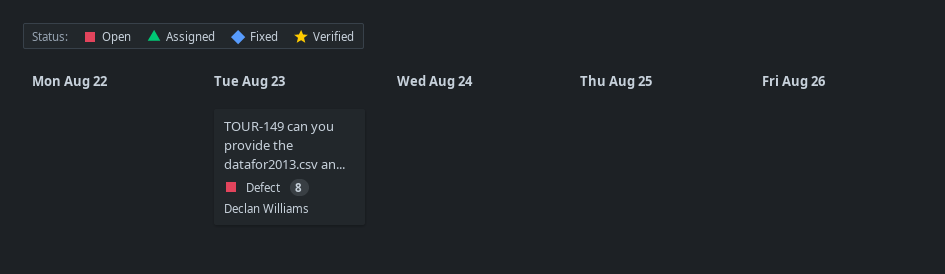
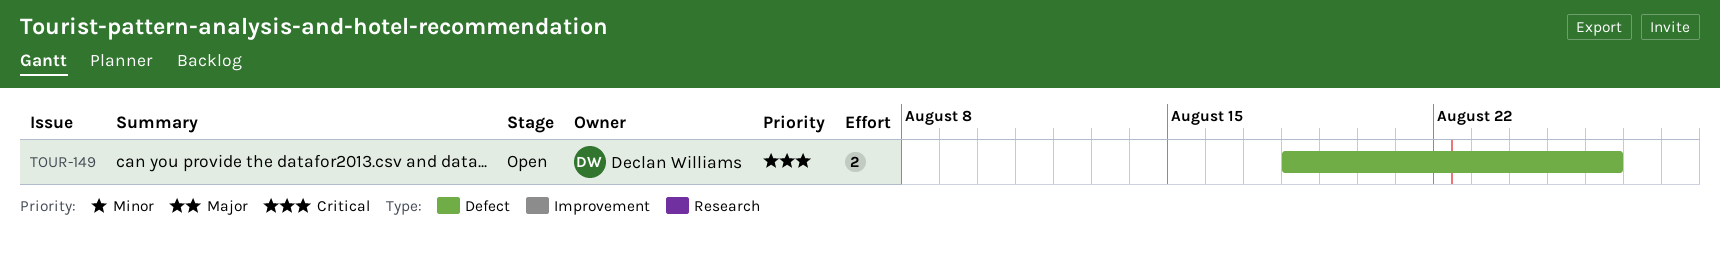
TOUR-149, estimate: 8 -> 2
TOUR-149, due: Aug 23 -> Aug 26

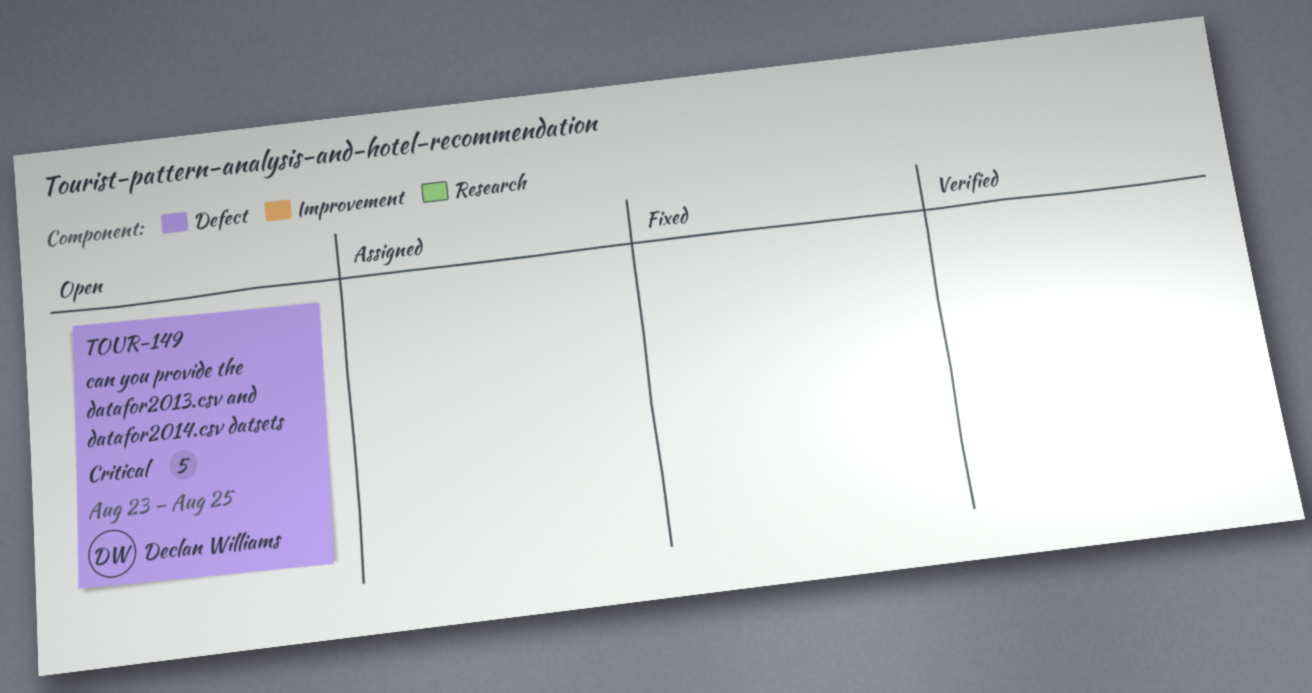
TOUR-149, estimate: 2 -> 5
TOUR-149, start: Aug 18 -> Aug 23
TOUR-149, due: Aug 26 -> Aug 25

